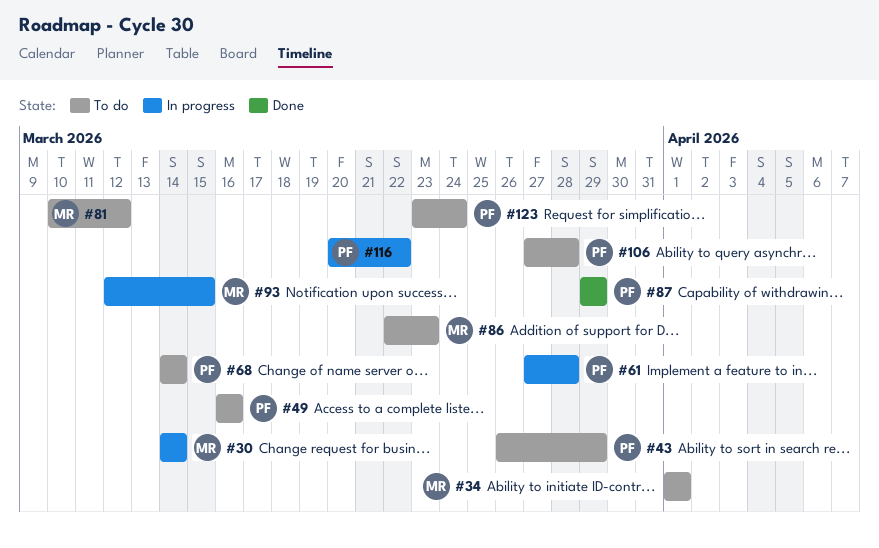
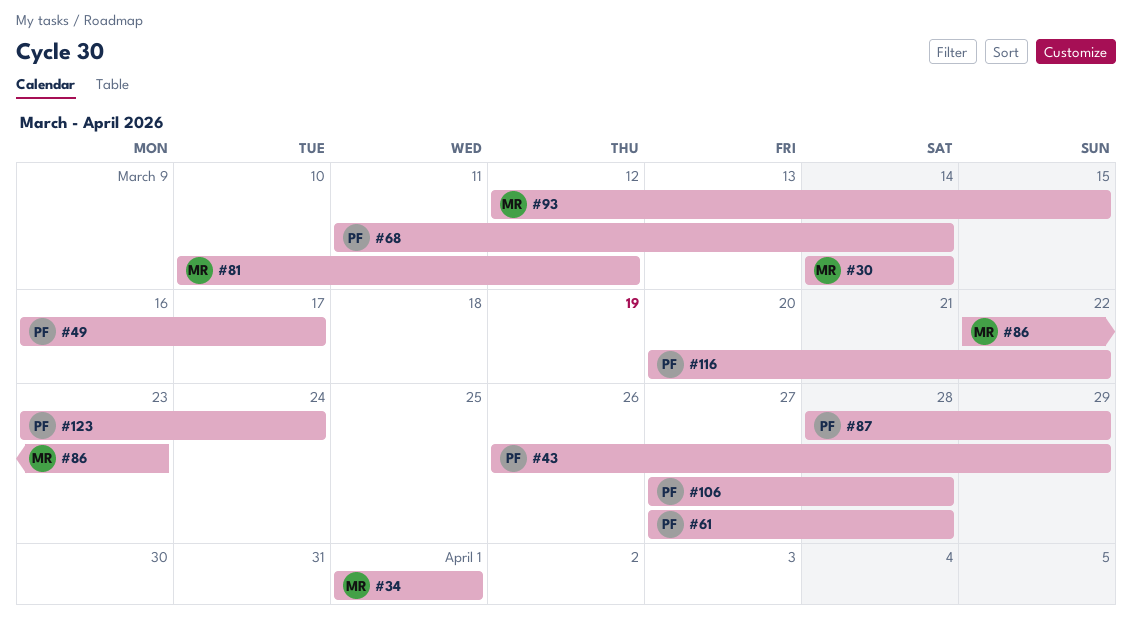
#49, due: Mar 16 -> Mar 17
#68, start: Mar 14 -> Mar 11
#87, start: Mar 29 -> Mar 28

